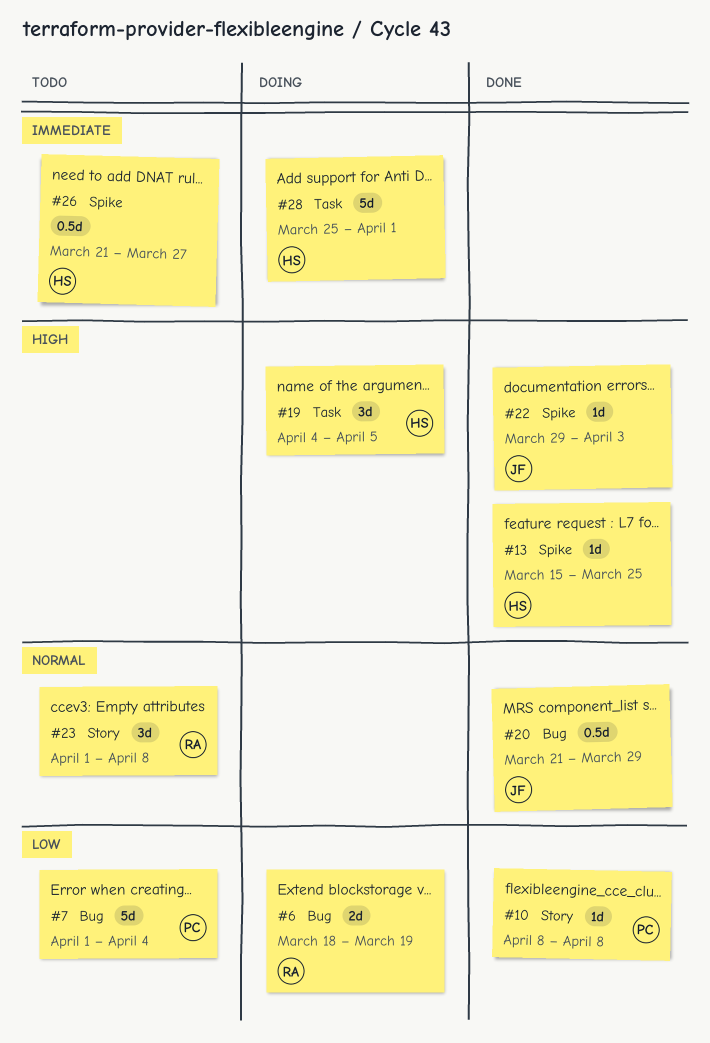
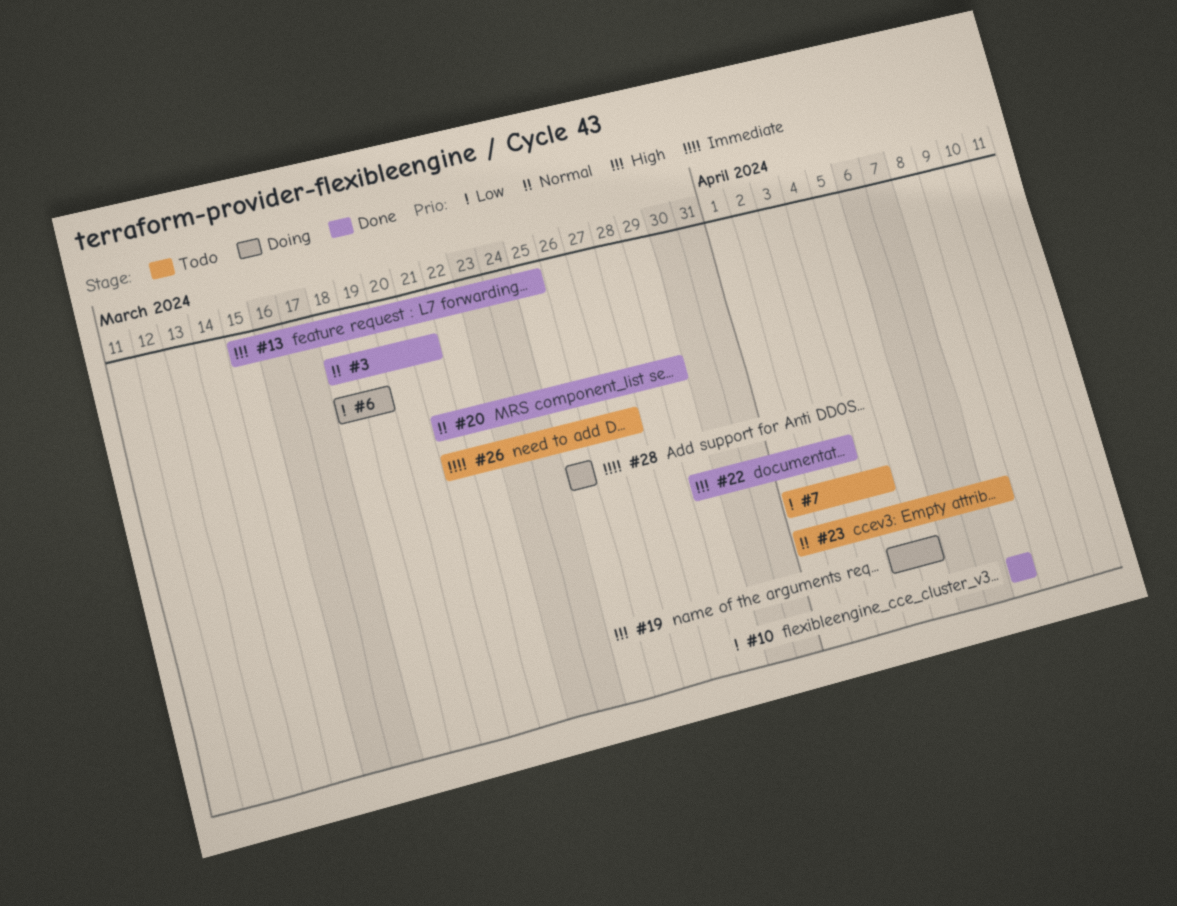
#3: none -> present
#28, due: Apr 1 -> Mar 25

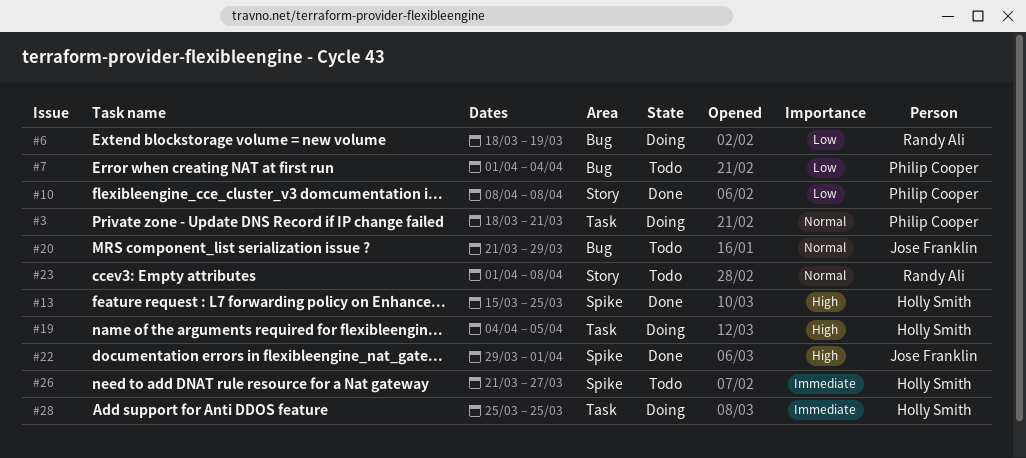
#3, status: Done -> Doing
#20, status: Done -> Todo
#22, due: Apr 3 -> Apr 1

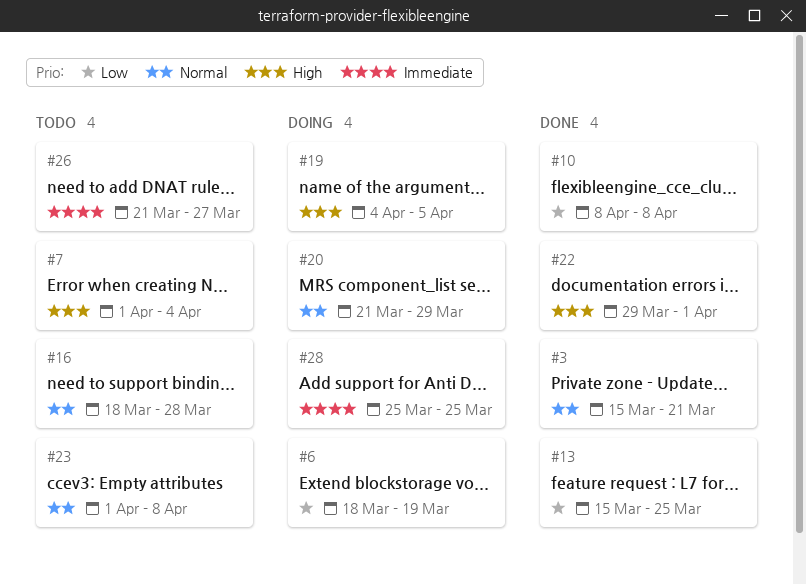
#3, status: Doing -> Done
#3, start: Mar 18 -> Mar 15
#7, priority: Low -> High
#13, priority: High -> Low
#16: none -> present
#20, status: Todo -> Doing

